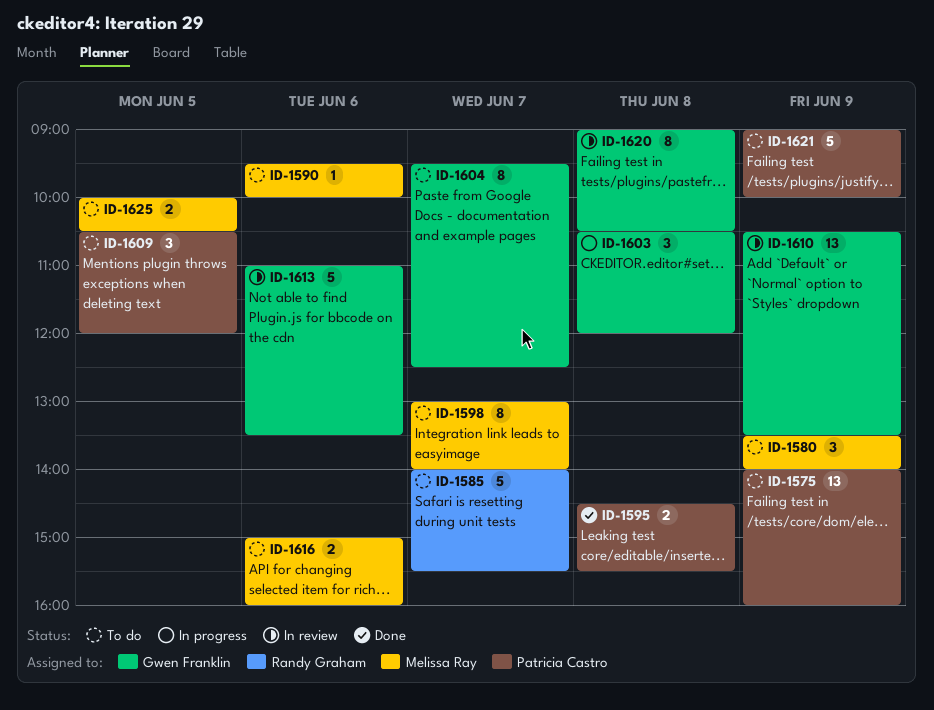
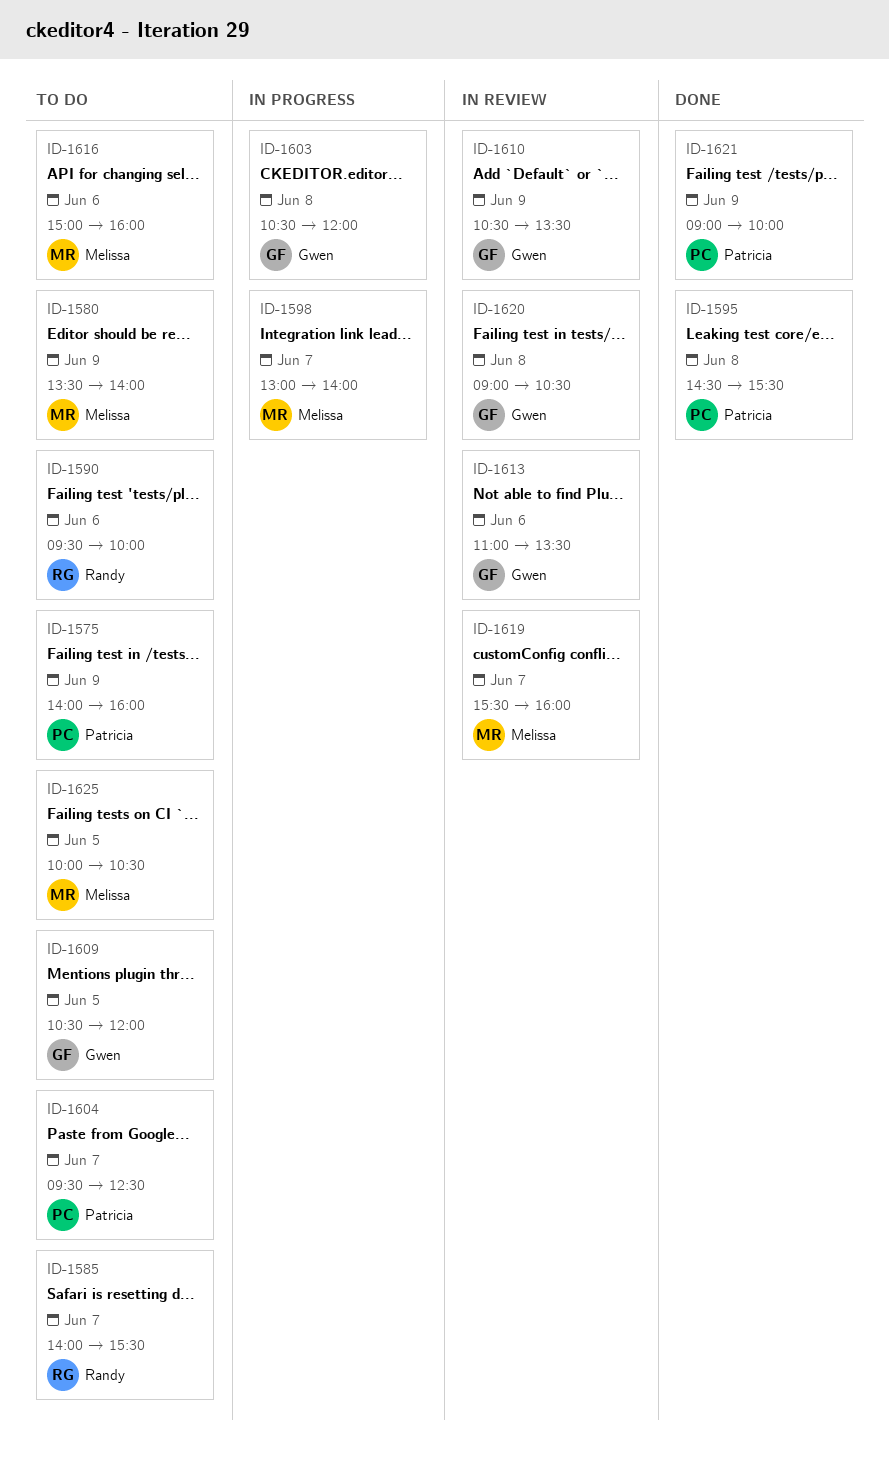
ID-1590, owner: Melissa Ray -> Randy Graham
ID-1598, status: To do -> In progress
ID-1604, owner: Gwen Franklin -> Patricia Castro
ID-1609, owner: Patricia Castro -> Gwen Franklin
ID-1619: none -> present
ID-1621, status: To do -> Done

